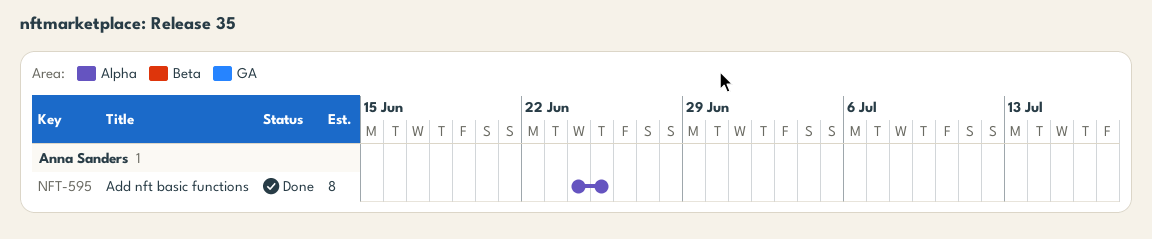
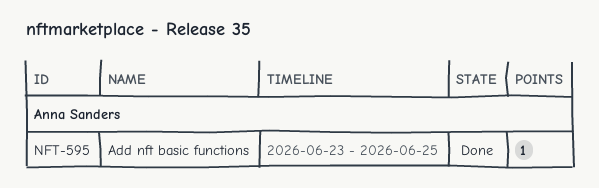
NFT-595, estimate: 8 -> 1
NFT-595, start: Jun 24 -> Jun 23

